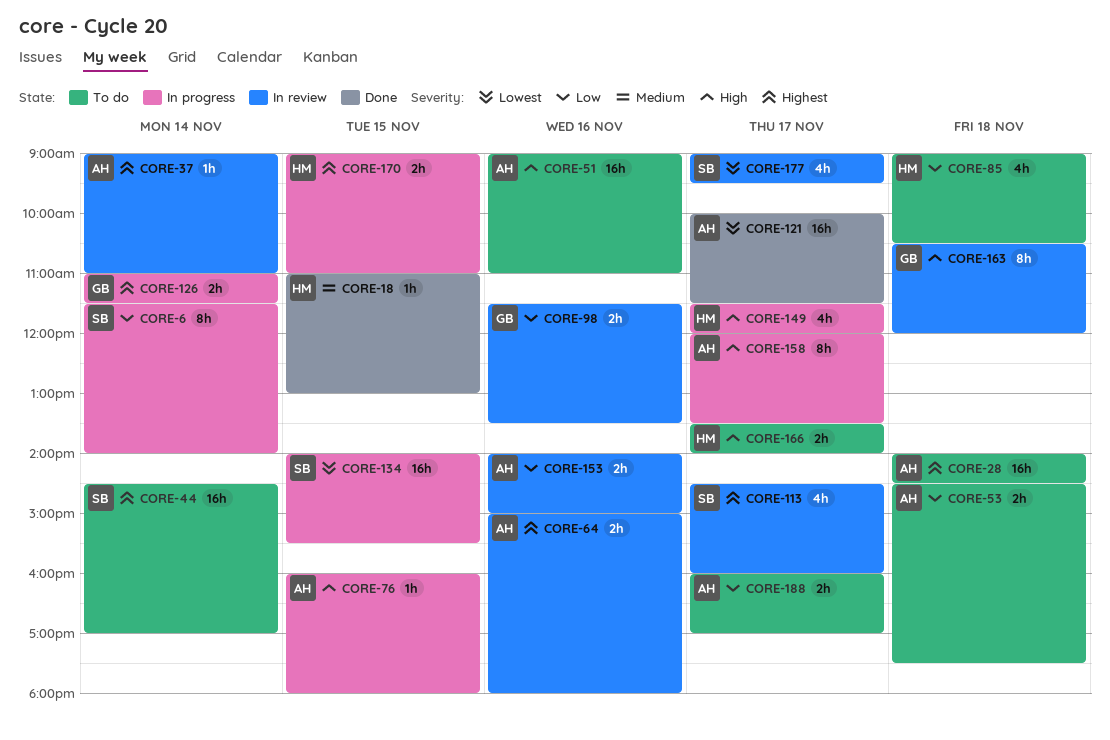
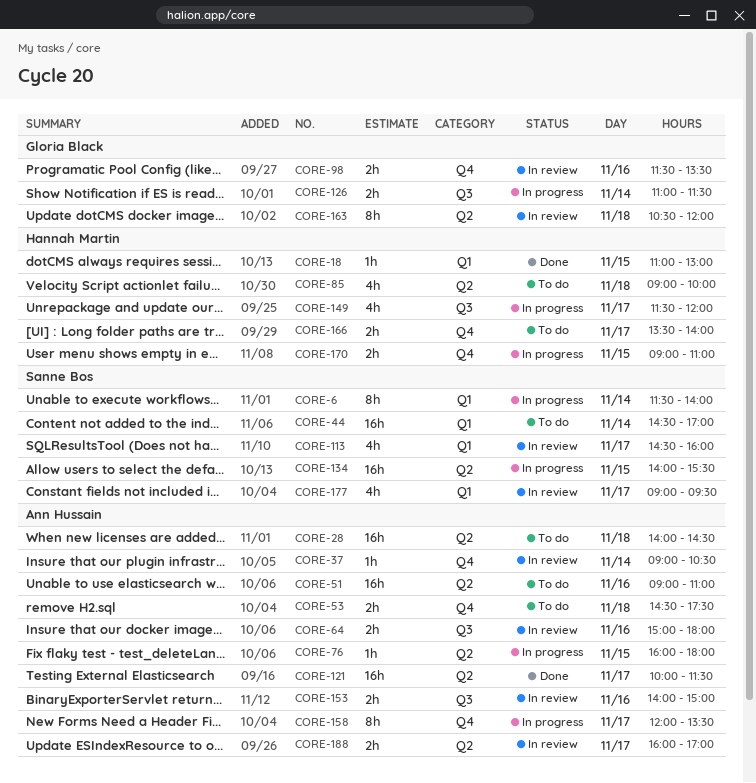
CORE-37, ends: 11:00 -> 10:30
CORE-85, ends: 10:30 -> 10:00
CORE-188, status: To do -> In review

